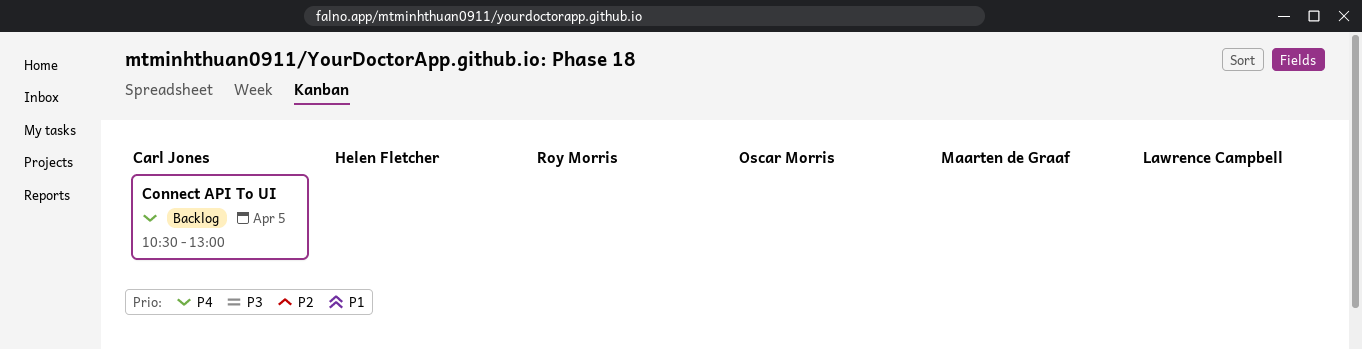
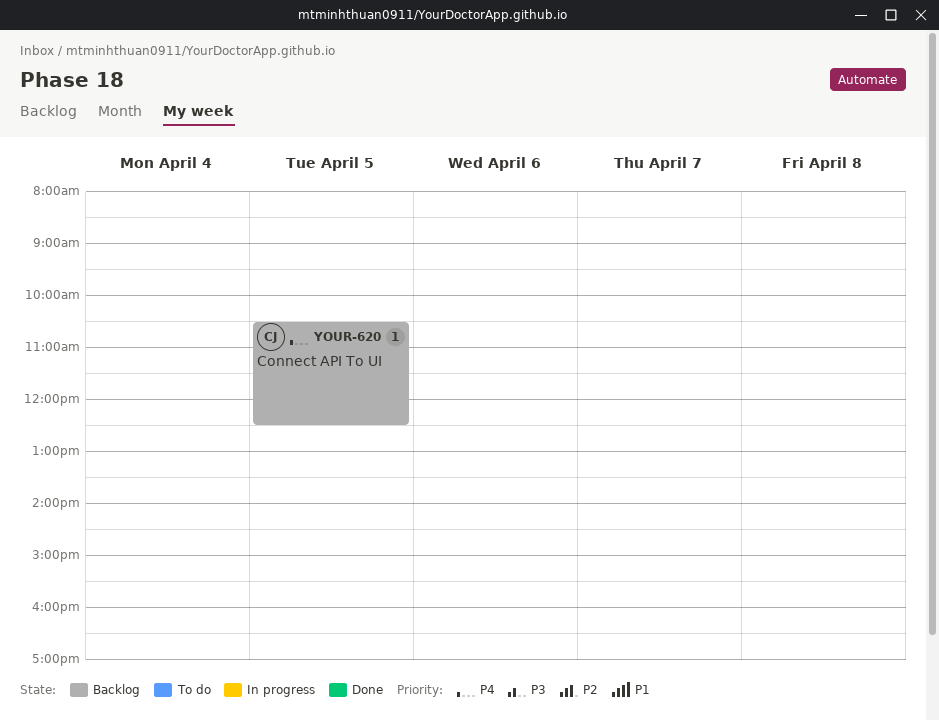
Connect API To UI, ends: 13:00 -> 12:30

